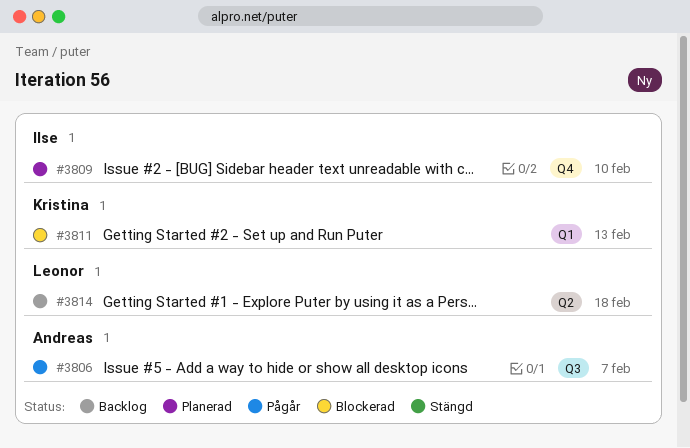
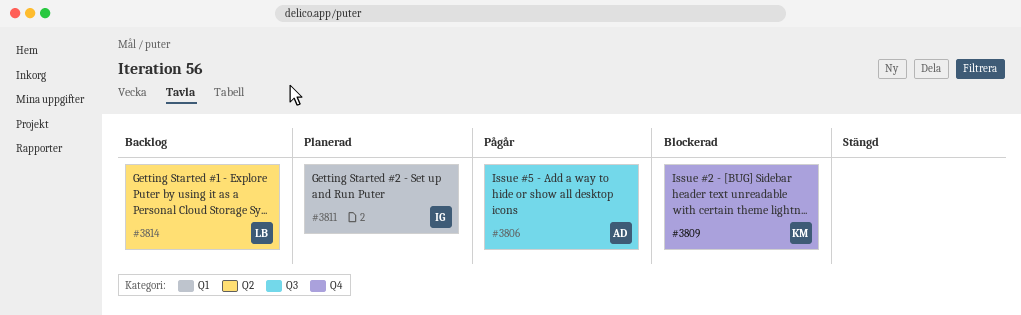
#3809, status: Planerad -> Blockerad
#3809, owner: Ilse -> Kristina
#3811, status: Blockerad -> Planerad
#3811, owner: Kristina -> Ilse

